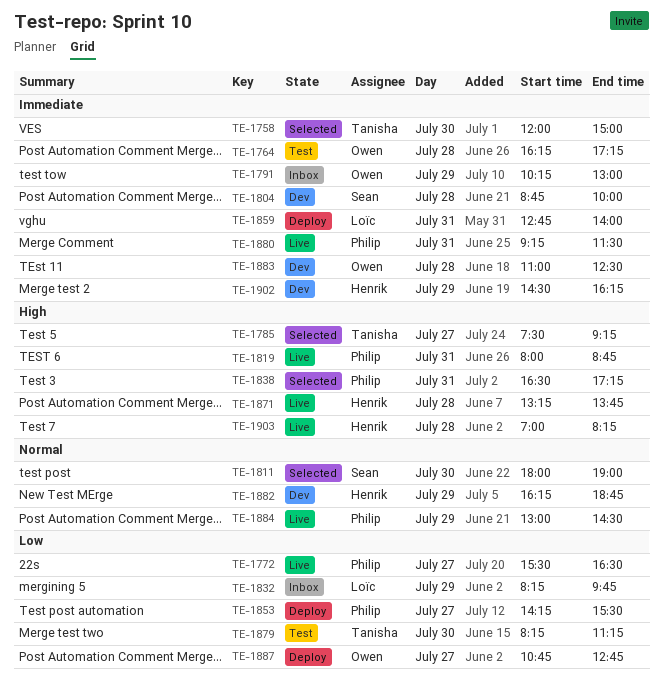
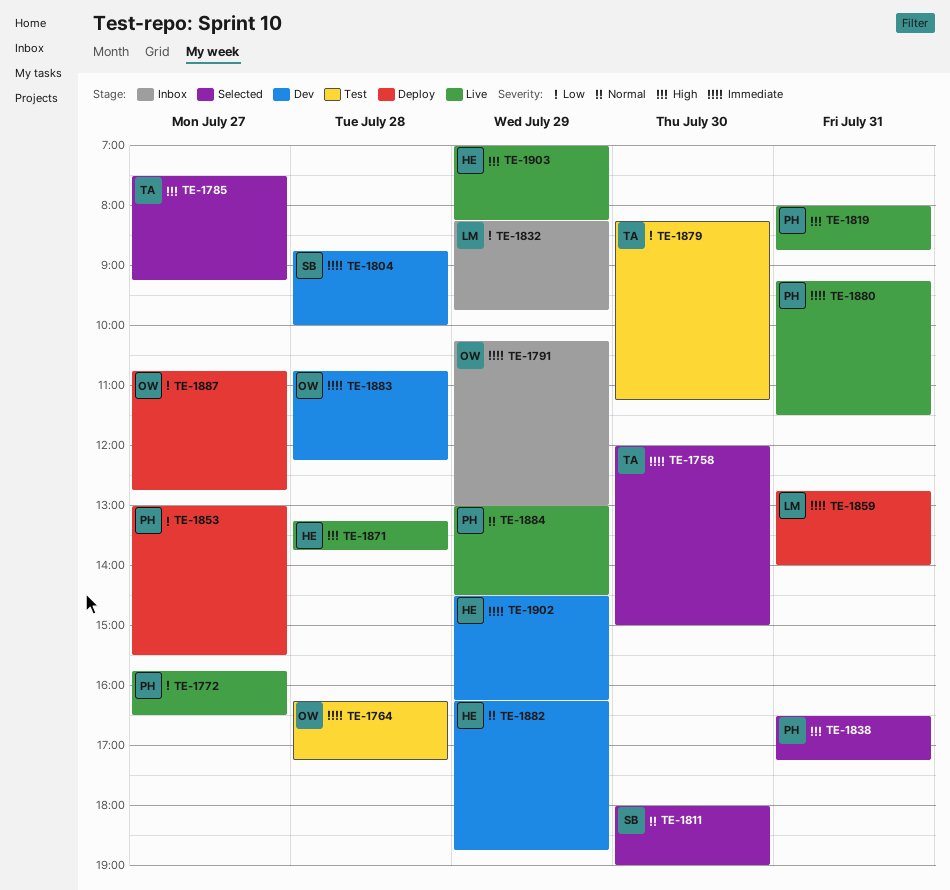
TE-1772, begins: 15:30 -> 15:45
TE-1853, begins: 14:15 -> 13:00
TE-1883, begins: 11:00 -> 10:45
TE-1883, ends: 12:30 -> 12:15
TE-1903, day: Jul 28 -> Jul 29

